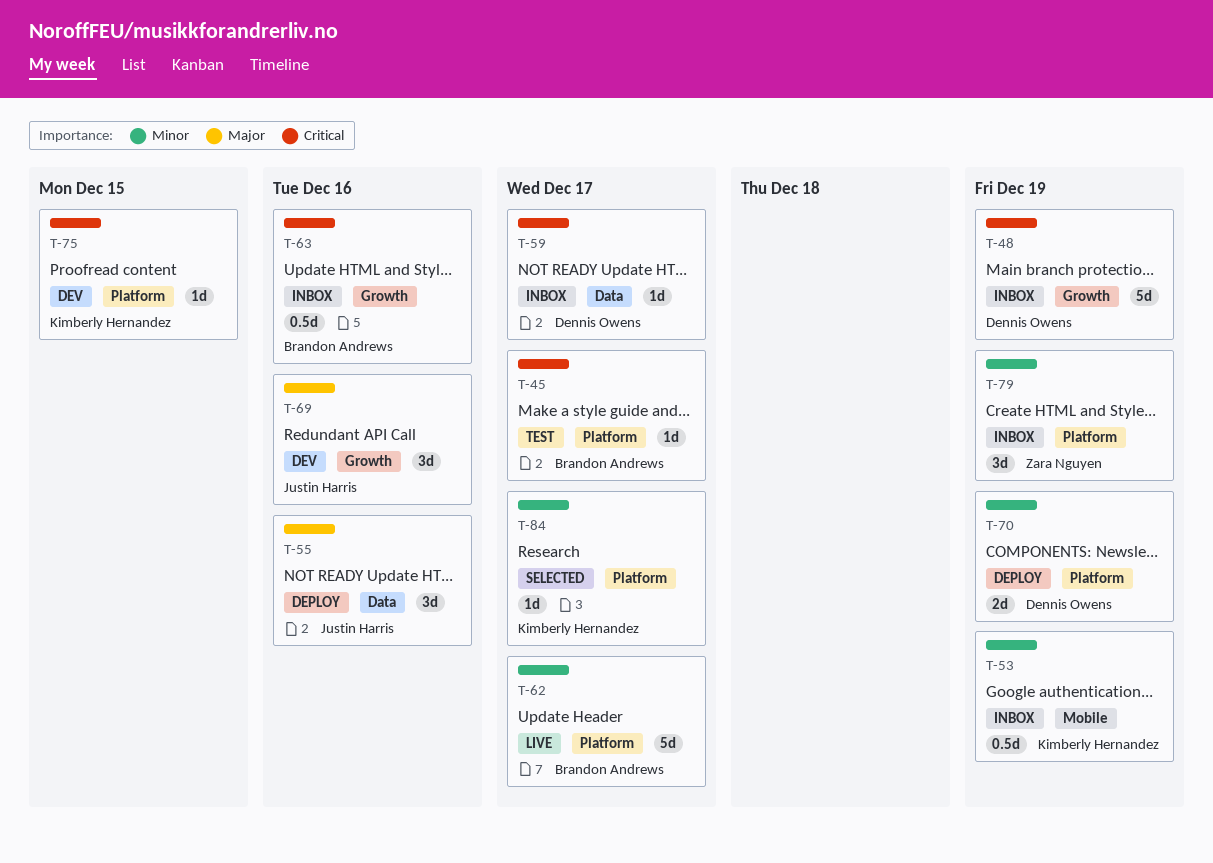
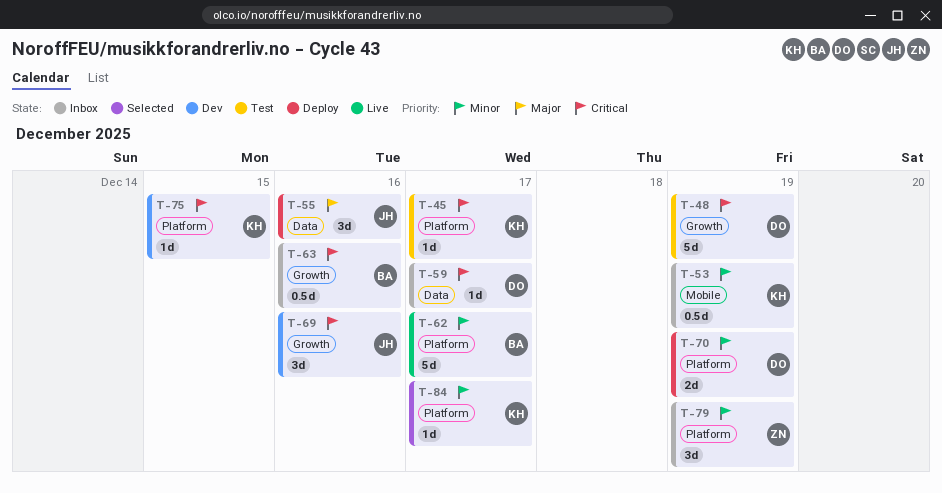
T-45, owner: Brandon Andrews -> Kimberly Hernandez
T-48, status: Inbox -> Test
T-69, priority: Major -> Critical

